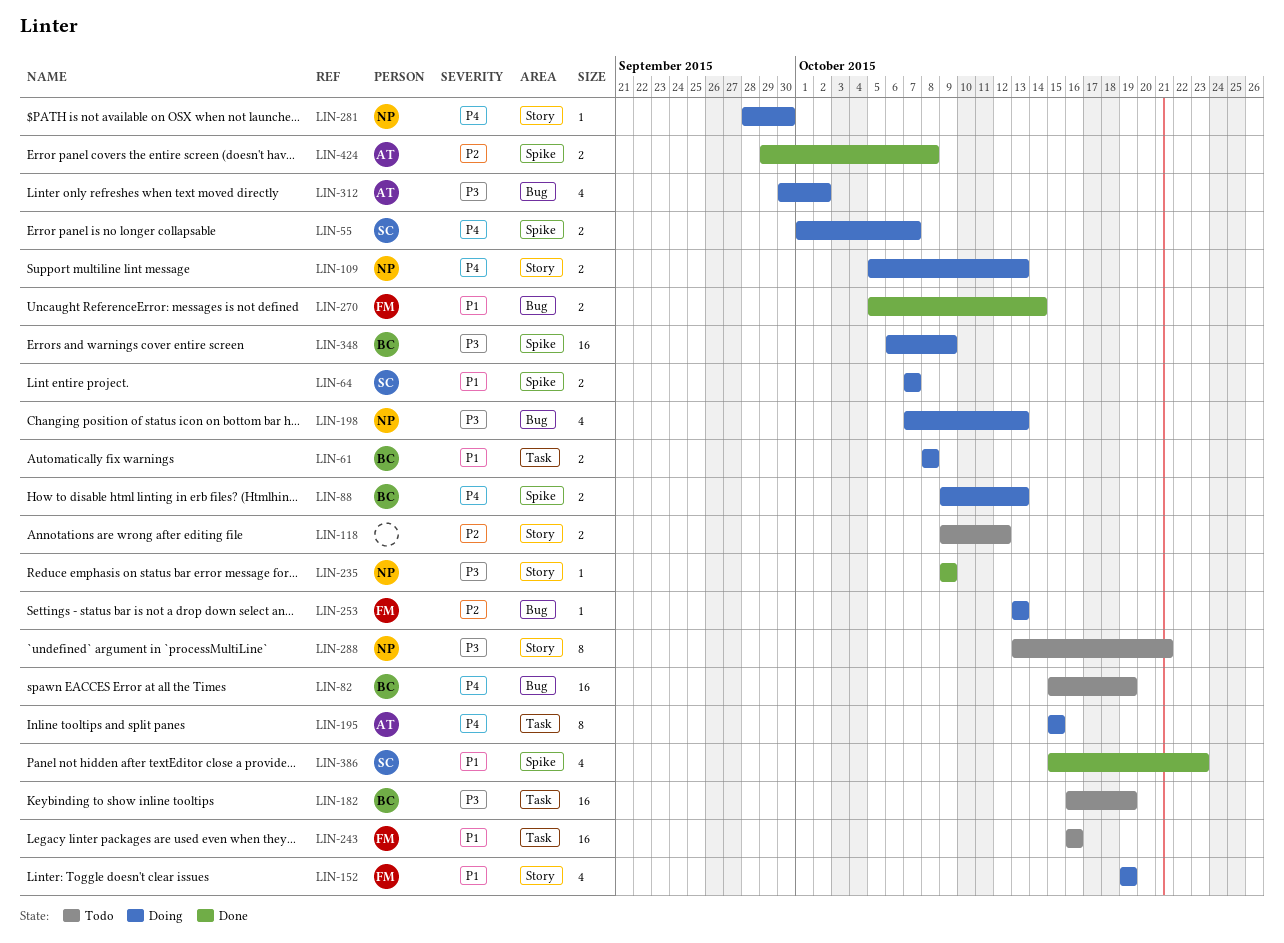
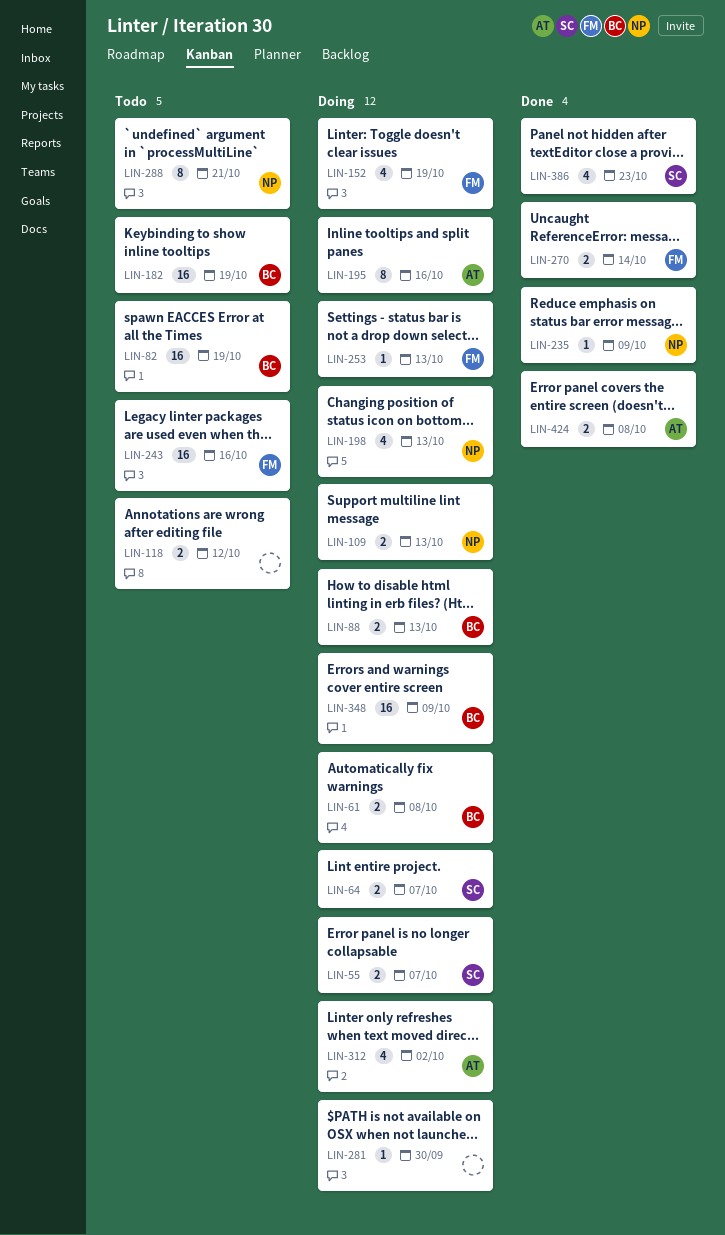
LIN-195, due: Oct 15 -> Oct 16
LIN-281, owner: NP -> none

